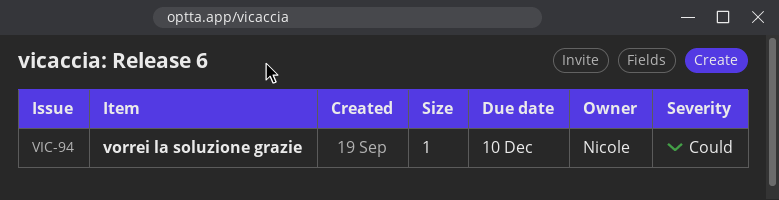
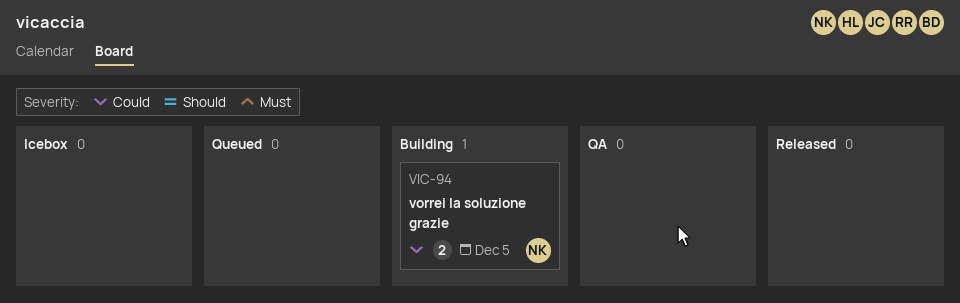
VIC-94, estimate: 1 -> 2
VIC-94, due: Dec 10 -> Dec 5

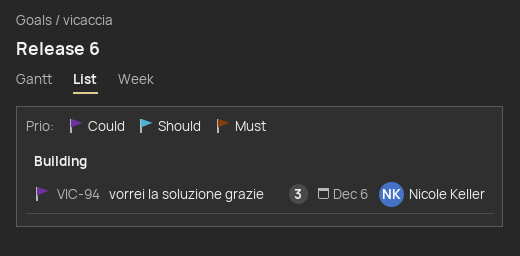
VIC-94, estimate: 2 -> 3
VIC-94, due: Dec 5 -> Dec 6

